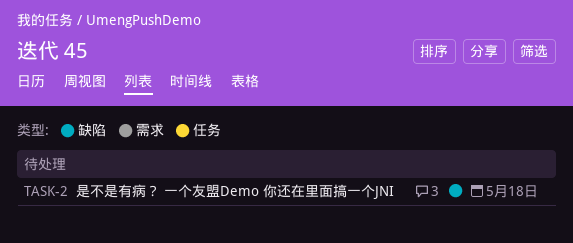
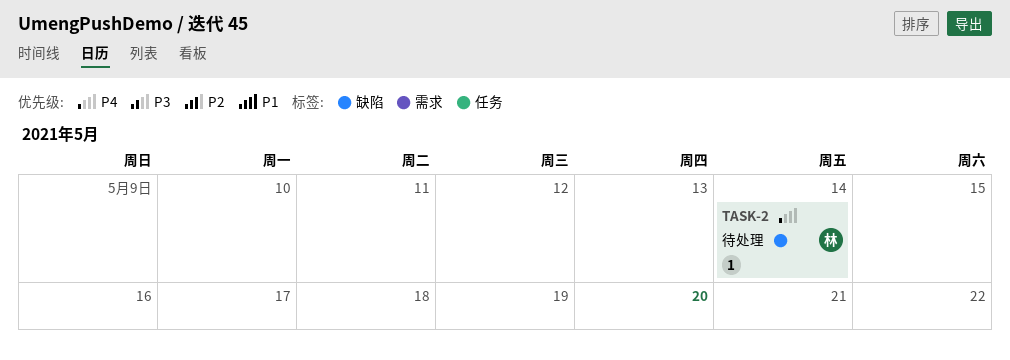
TASK-2, due: May 18 -> May 14

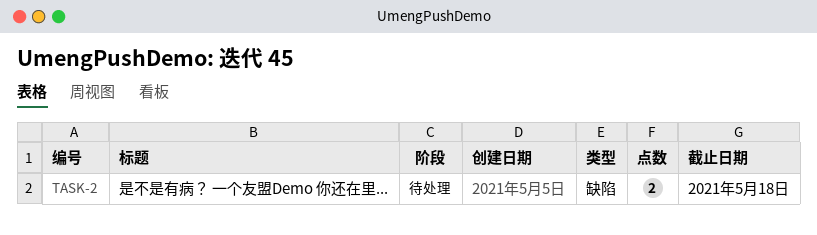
TASK-2, estimate: 1 -> 2
TASK-2, due: May 14 -> May 18

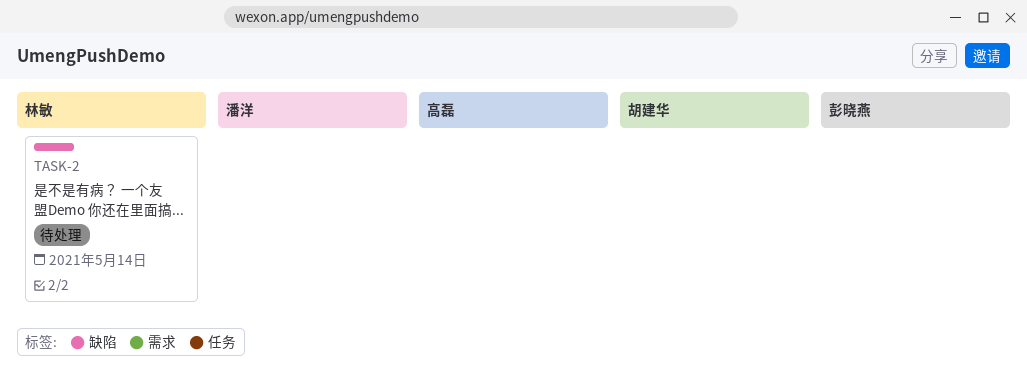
TASK-2, due: May 18 -> May 14

